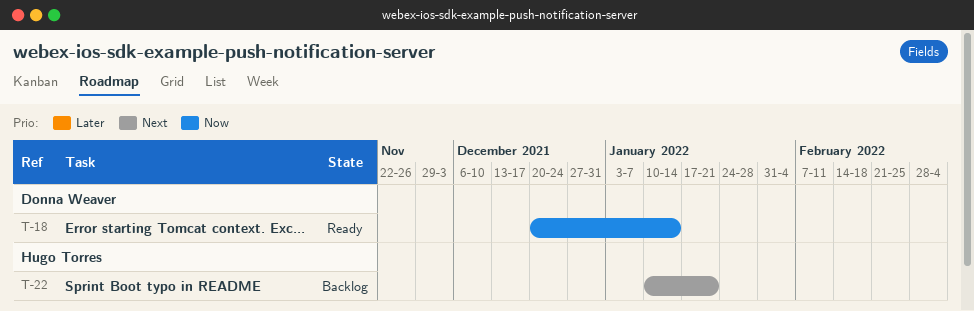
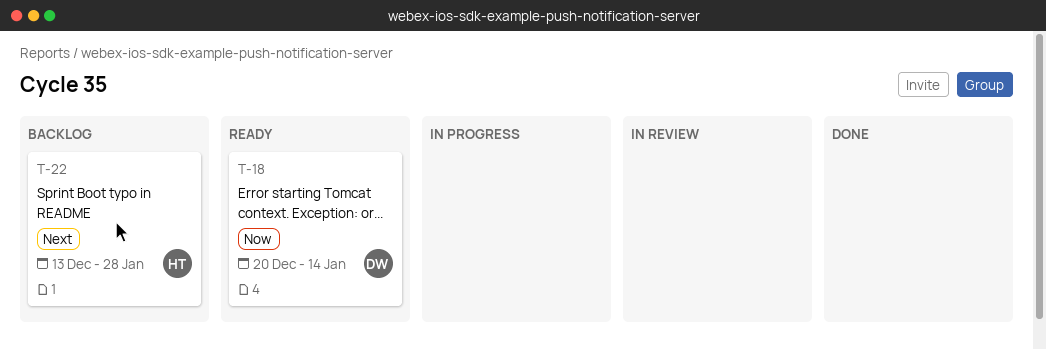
T-22, start: Jan 10 -> Dec 13
T-22, due: Jan 21 -> Jan 28

